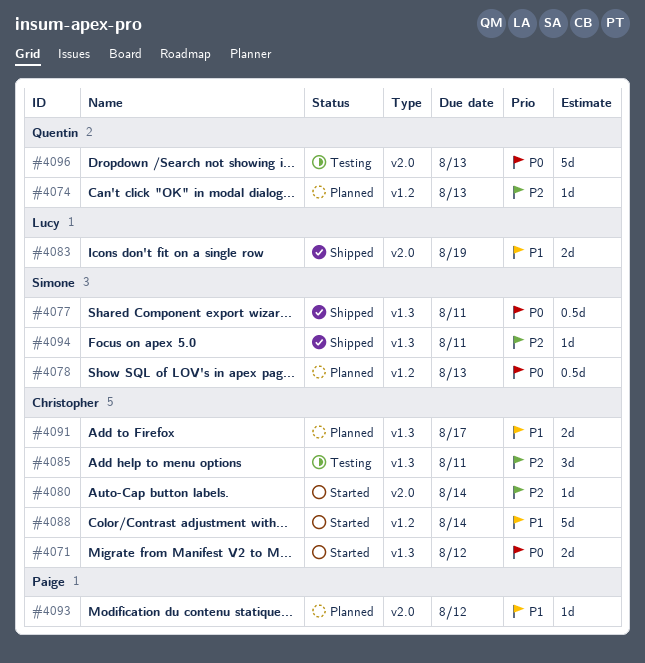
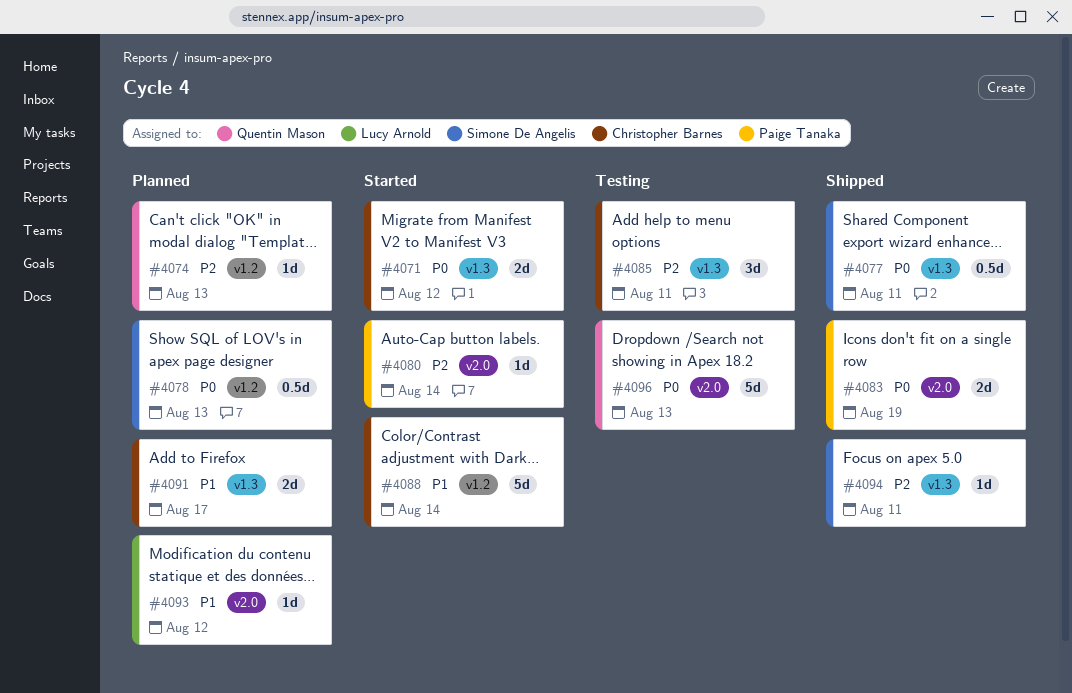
#4080, owner: Christopher Barnes -> Paige Tanaka
#4083, owner: Lucy Arnold -> Paige Tanaka
#4083, priority: P1 -> P0
#4093, owner: Paige Tanaka -> Lucy Arnold

